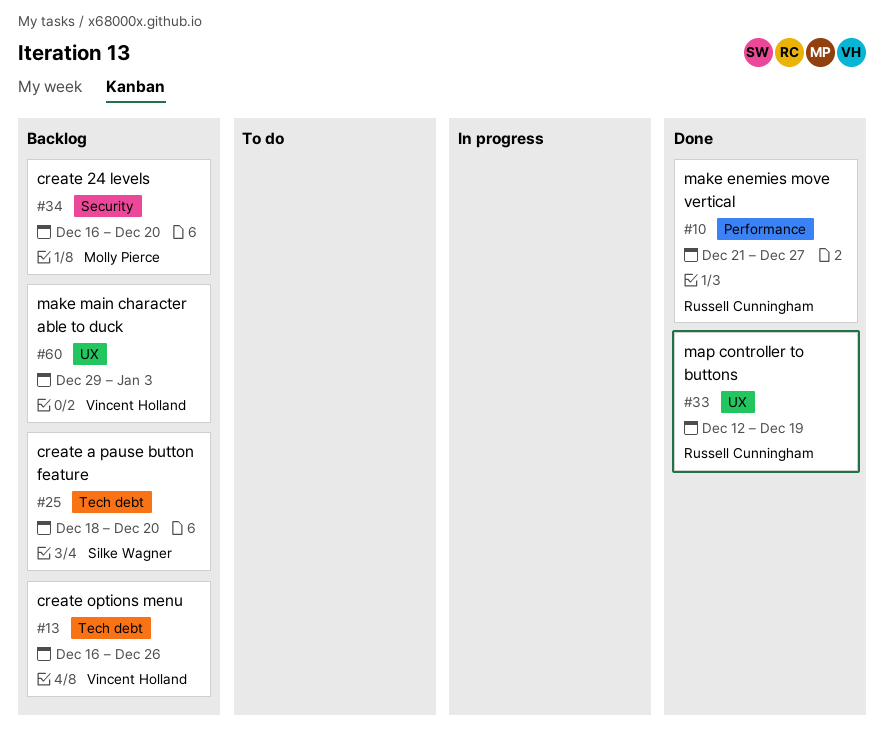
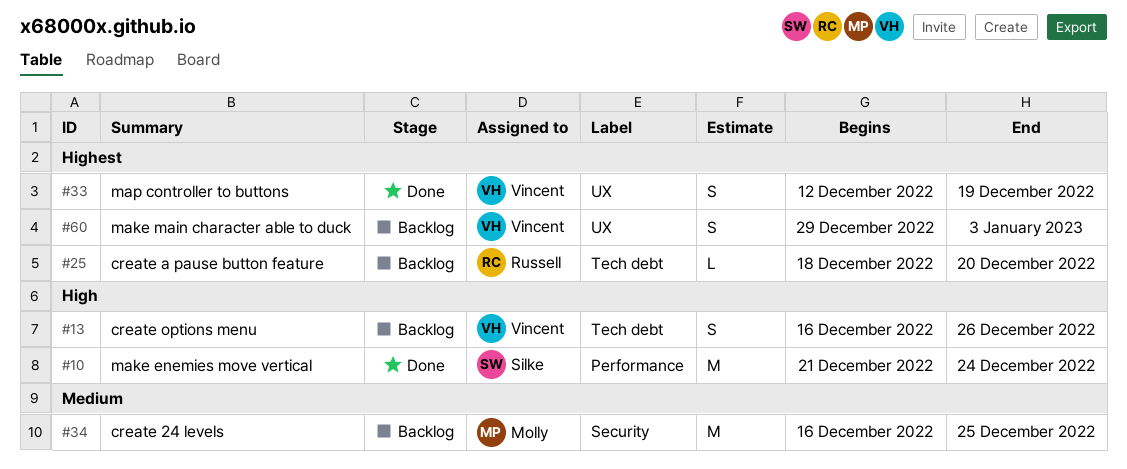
#10, owner: Russell Cunningham -> Silke Wagner
#10, due: Dec 27 -> Dec 24
#25, owner: Silke Wagner -> Russell Cunningham
#33, owner: Russell Cunningham -> Vincent Holland
#34, due: Dec 20 -> Dec 25

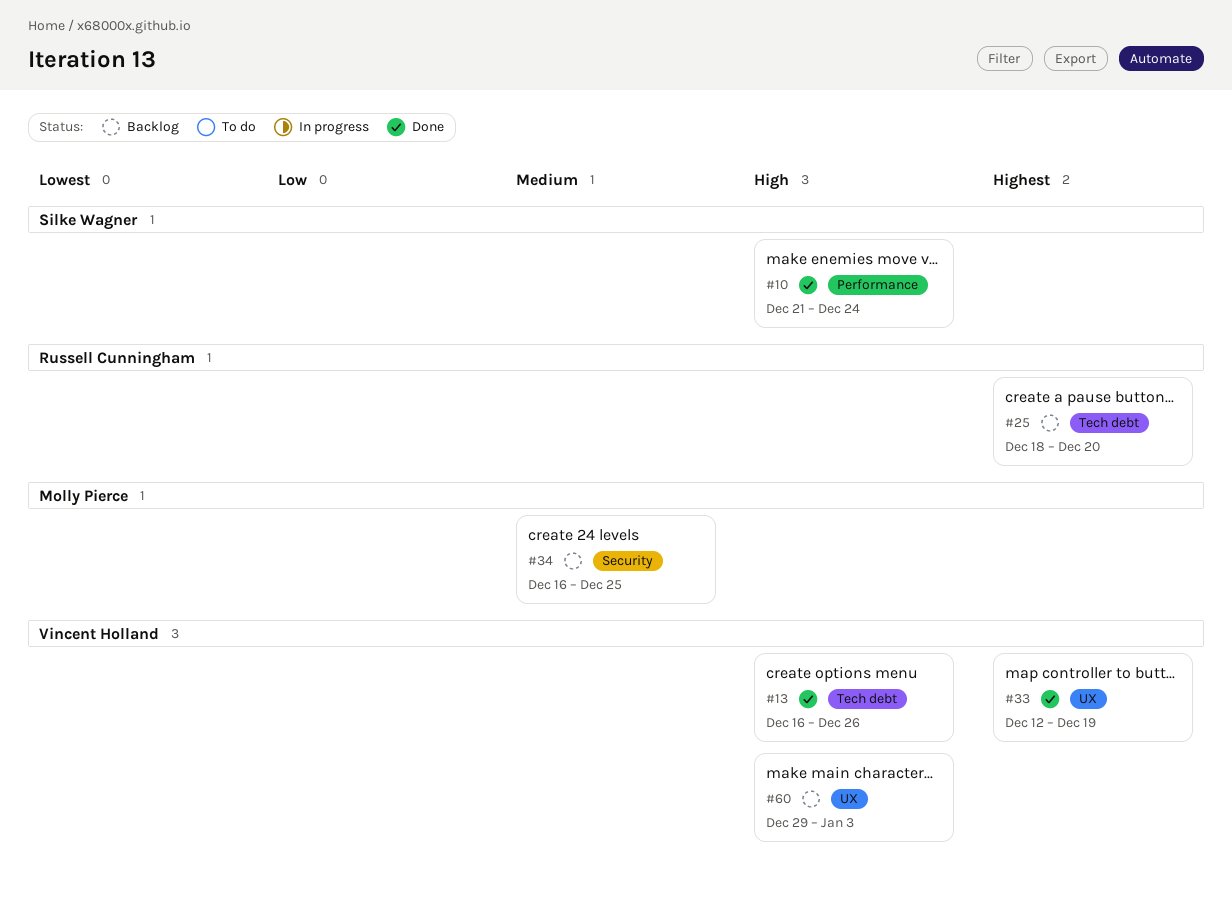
#13, status: Backlog -> Done
#60, priority: Highest -> High

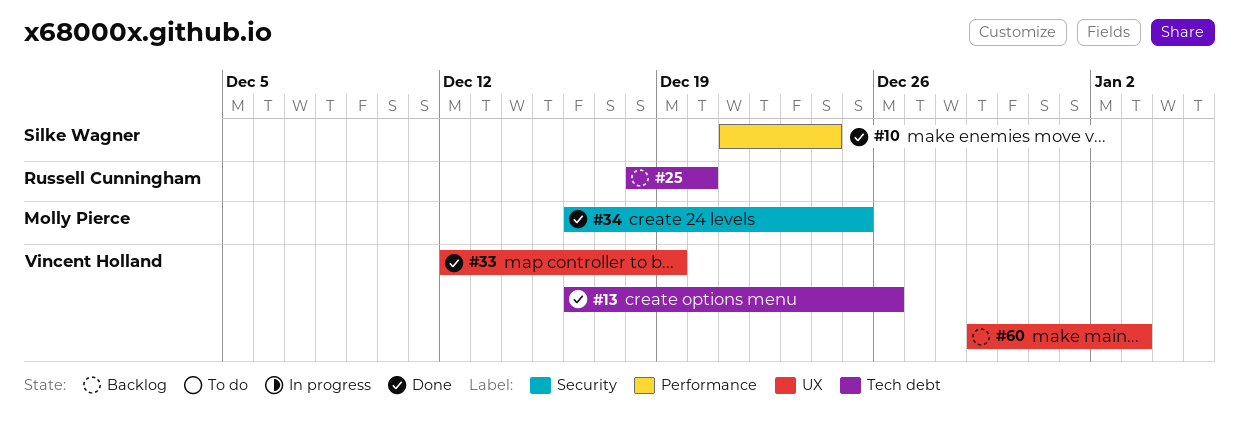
#34, status: Backlog -> Done

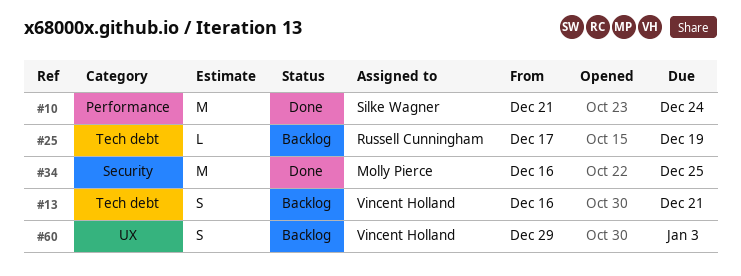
#13, status: Done -> Backlog
#13, due: Dec 26 -> Dec 21
#25, start: Dec 18 -> Dec 17
#25, due: Dec 20 -> Dec 19
#33: present -> none

